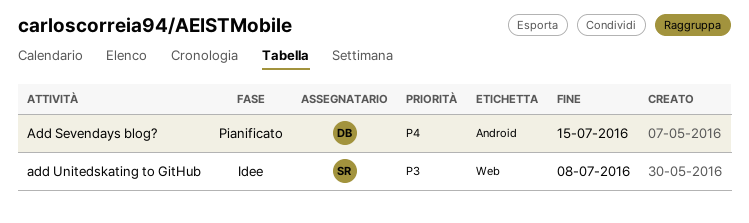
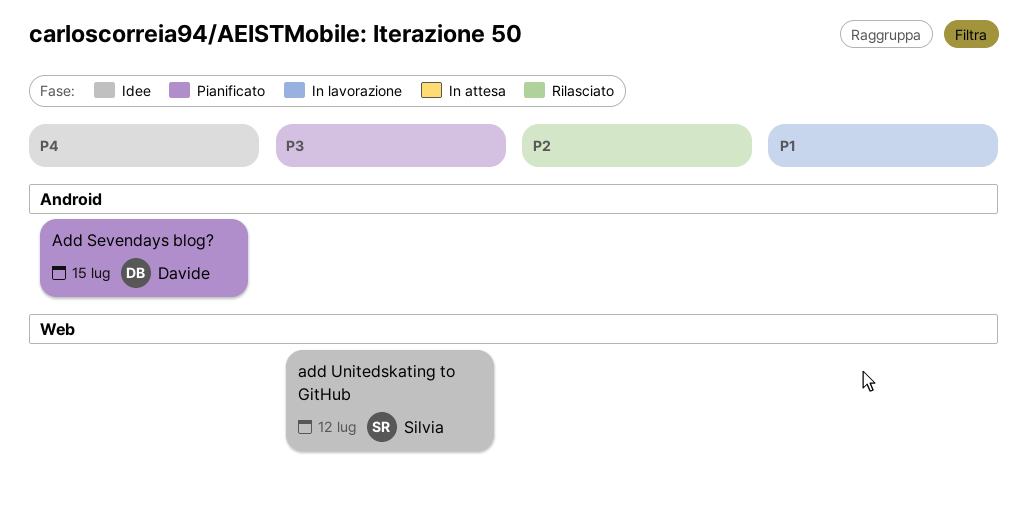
add Unitedskating to GitHub, due: Jul 8 -> Jul 12

